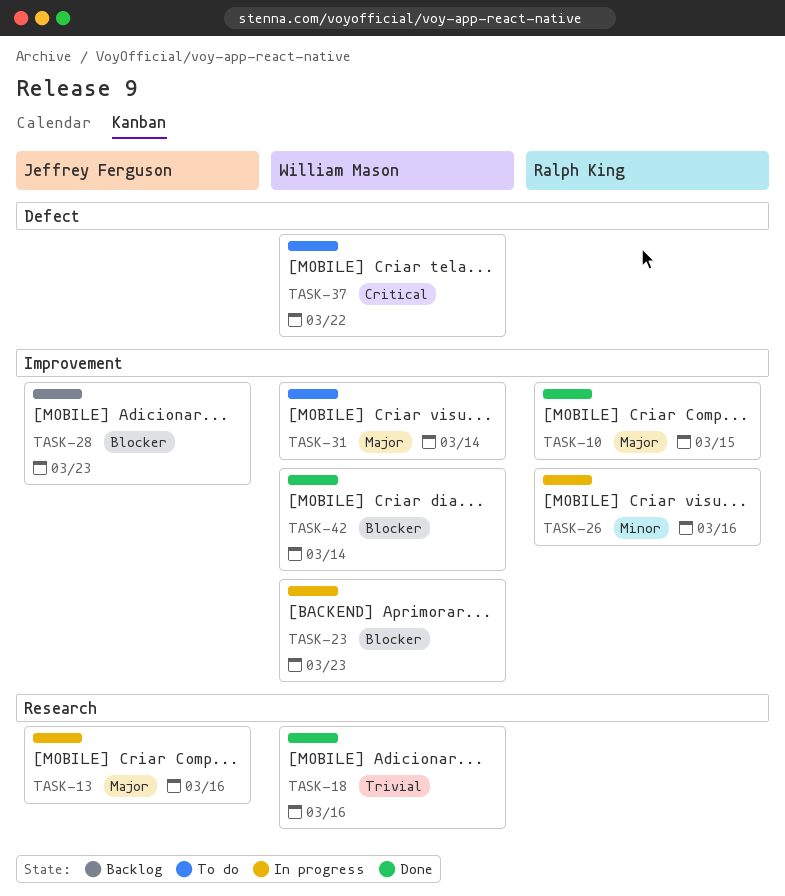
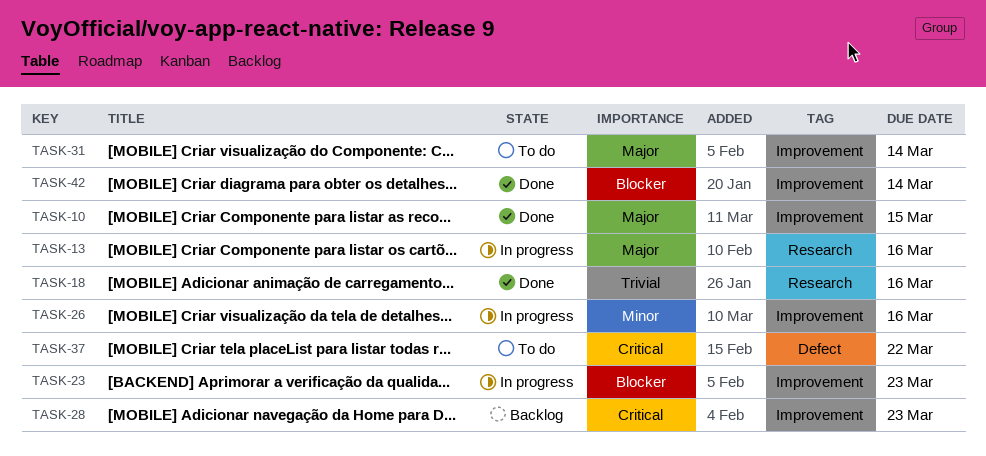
TASK-28, priority: Blocker -> Critical

